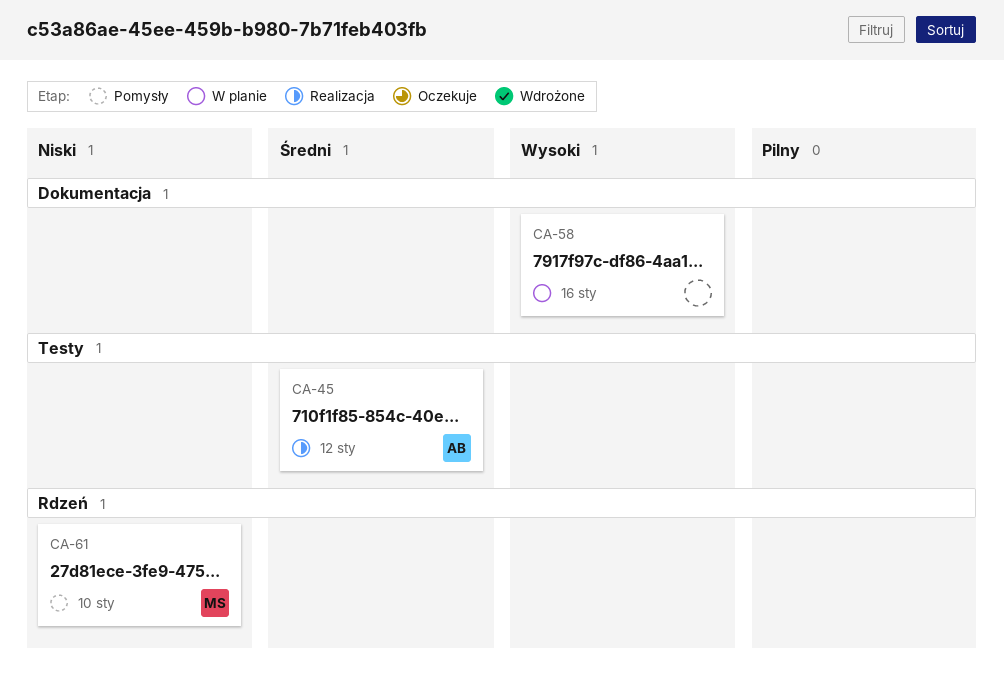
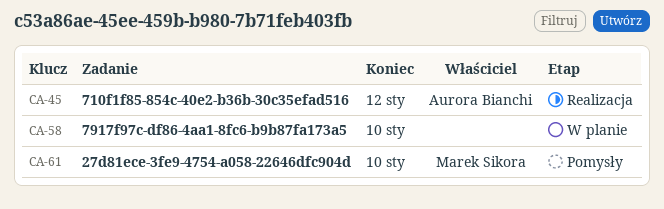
CA-58, due: Jan 16 -> Jan 10

